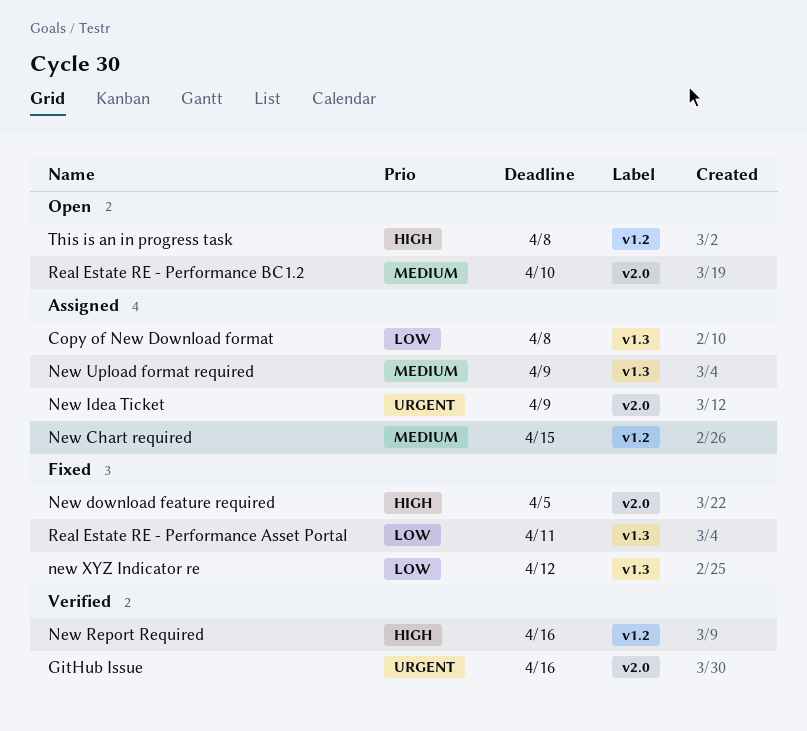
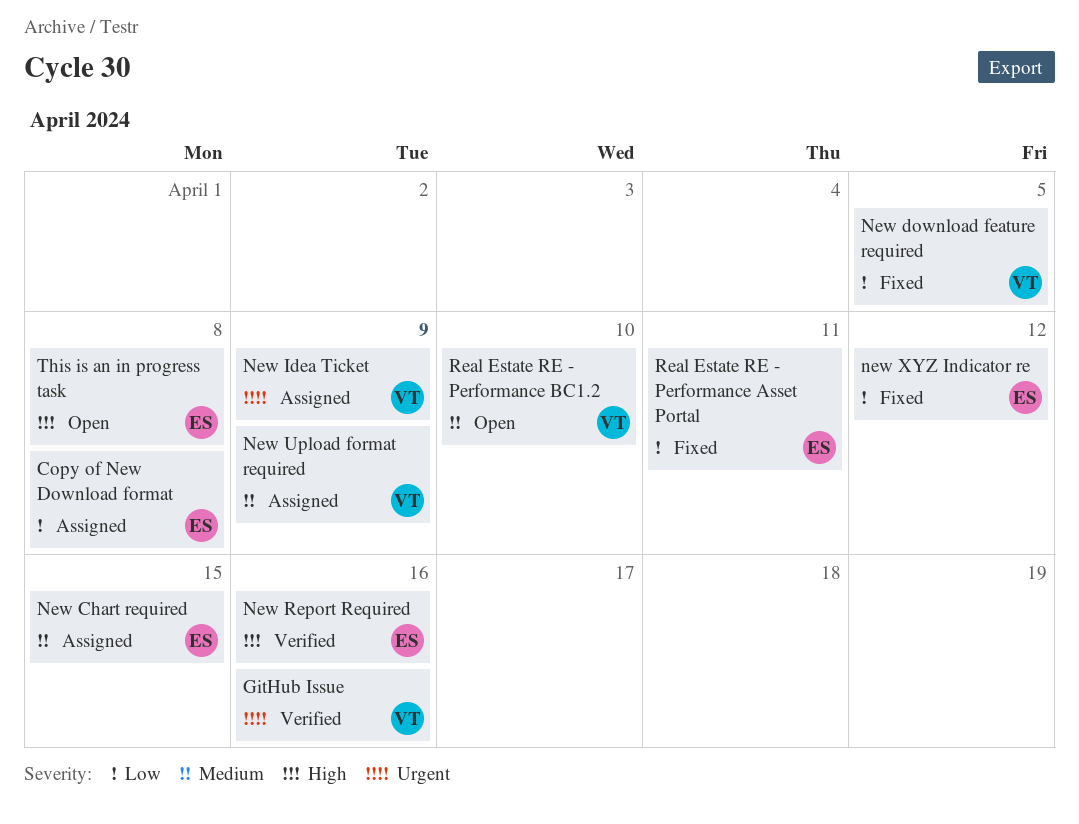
New download feature required, priority: High -> Low

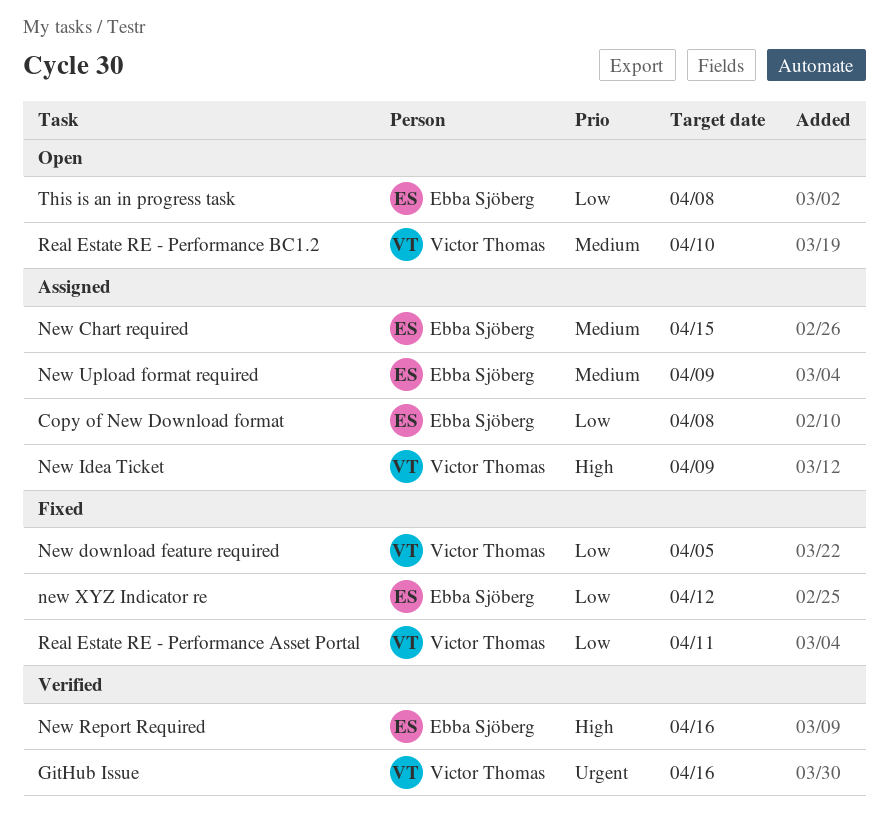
New Idea Ticket, priority: Urgent -> High
New Upload format required, owner: Victor Thomas -> Ebba Sjöberg
Real Estate RE - Performance Asset Portal, owner: Ebba Sjöberg -> Victor Thomas
This is an in progress task, priority: High -> Low

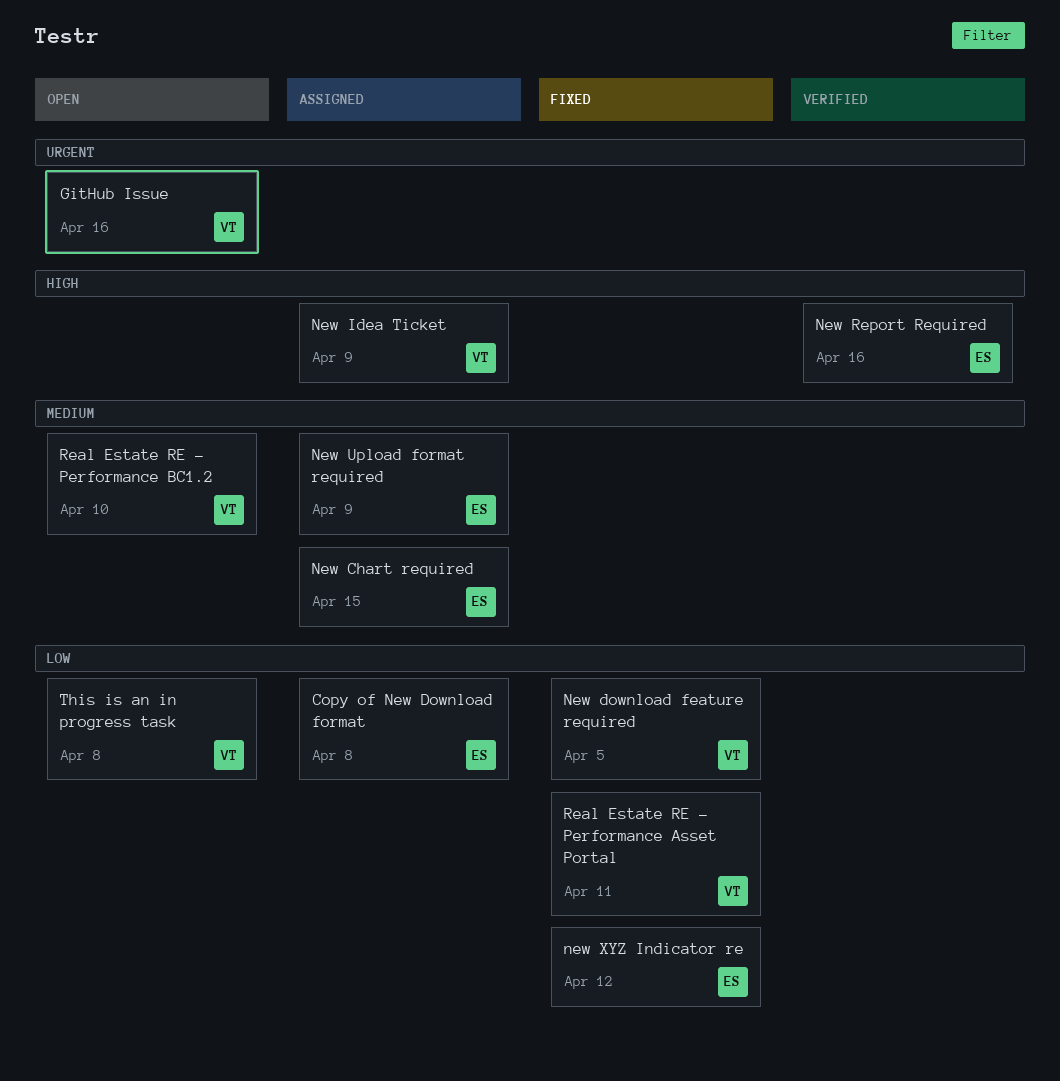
GitHub Issue, status: Verified -> Open
This is an in progress task, owner: Ebba Sjöberg -> Victor Thomas

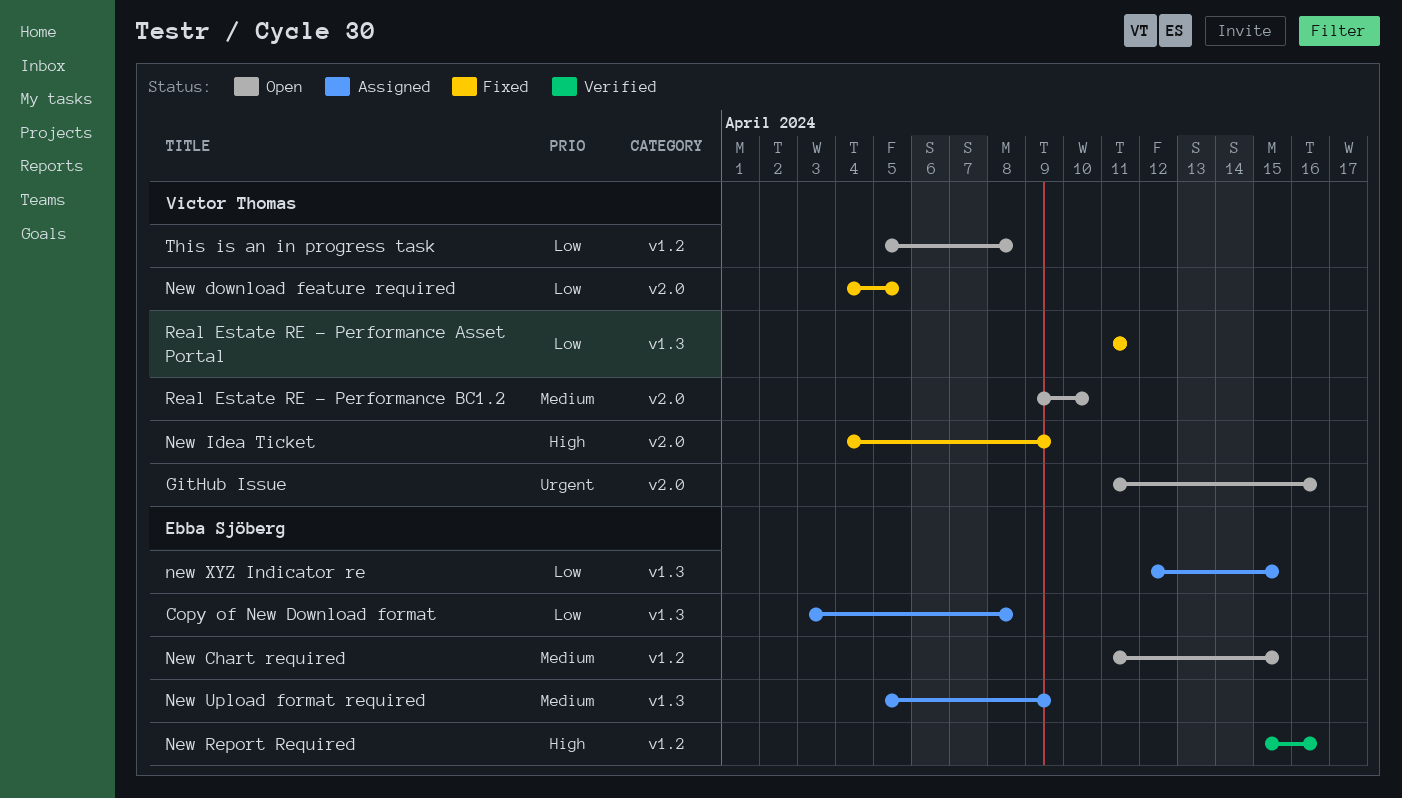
New Chart required, status: Assigned -> Open
New Idea Ticket, status: Assigned -> Fixed
new XYZ Indicator re, status: Fixed -> Assigned
new XYZ Indicator re, due: Apr 12 -> Apr 15

